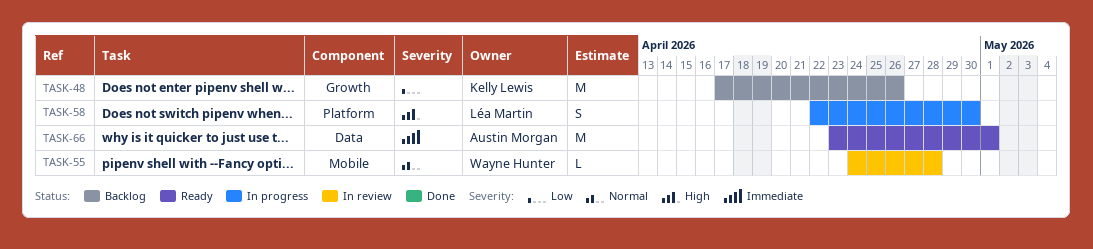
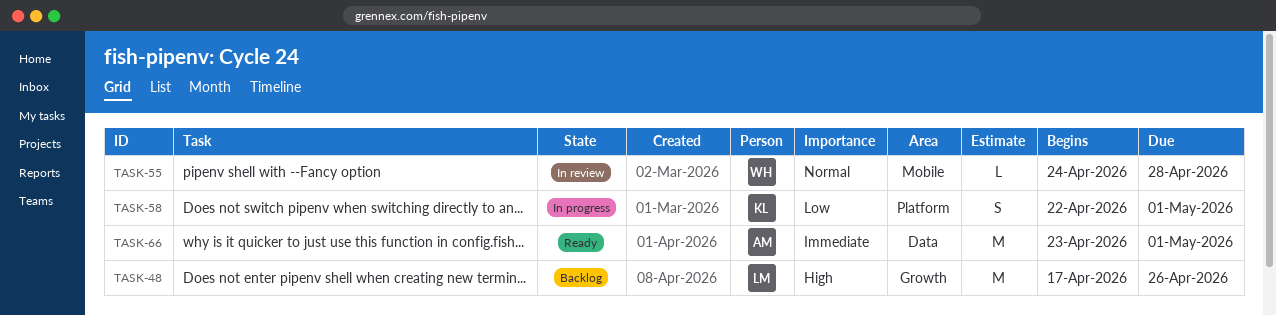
TASK-48, owner: Kelly Lewis -> Léa Martin
TASK-48, priority: Low -> High
TASK-58, owner: Léa Martin -> Kelly Lewis
TASK-58, priority: High -> Low
TASK-58, due: Apr 30 -> May 1

